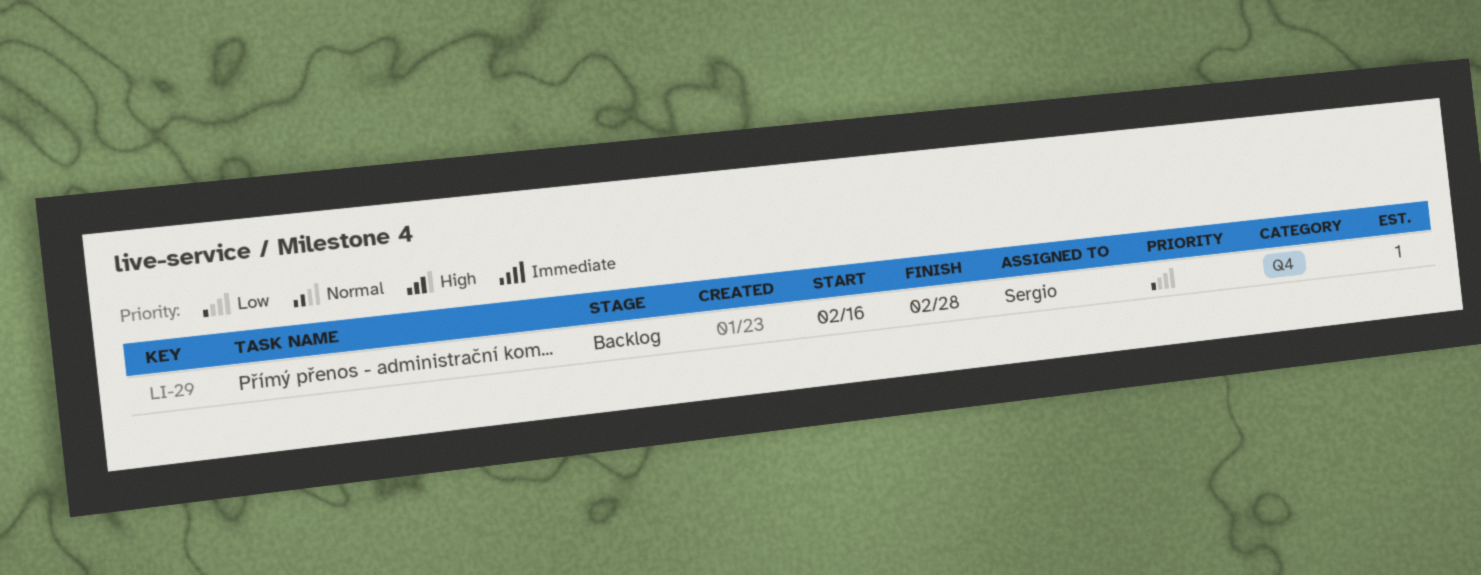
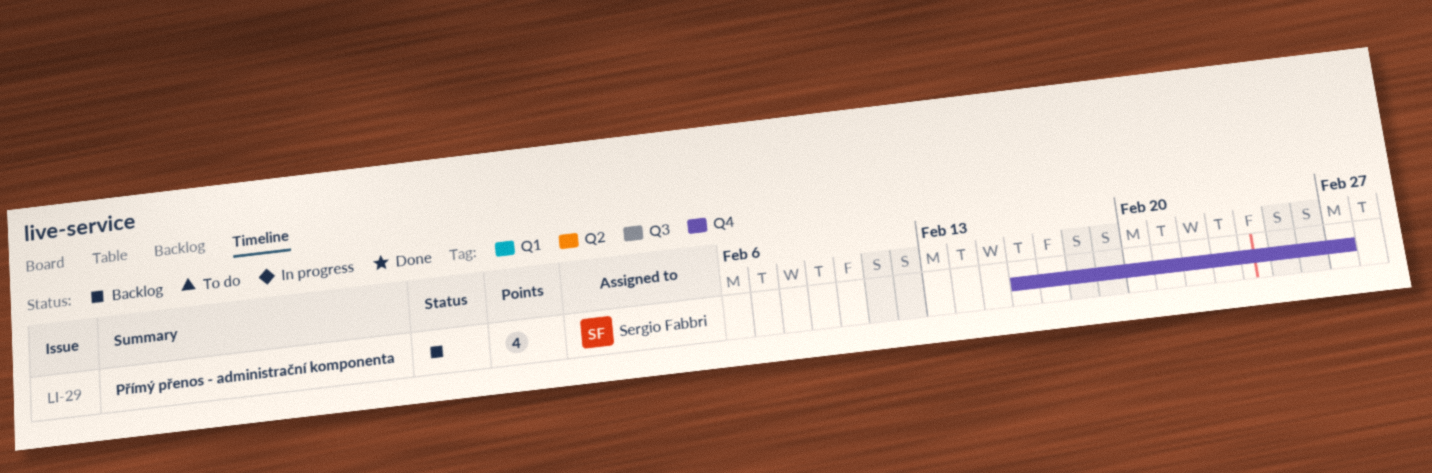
LI-29, estimate: 1 -> 4
LI-29, due: Feb 28 -> Feb 27

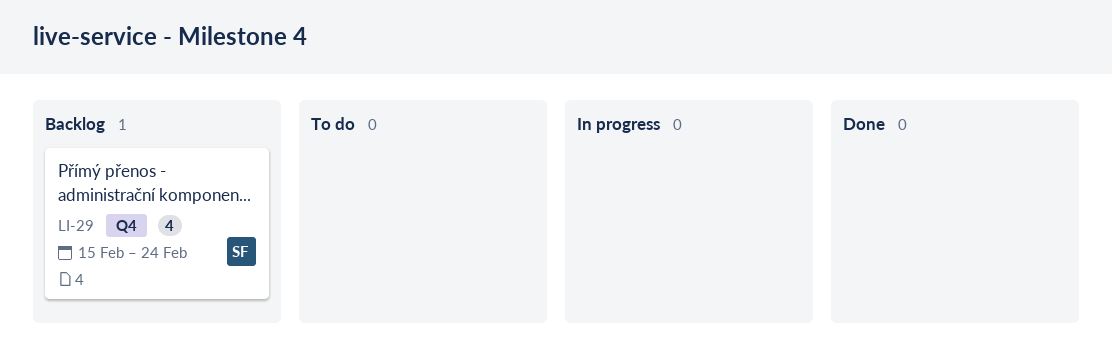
LI-29, start: Feb 16 -> Feb 15
LI-29, due: Feb 27 -> Feb 24

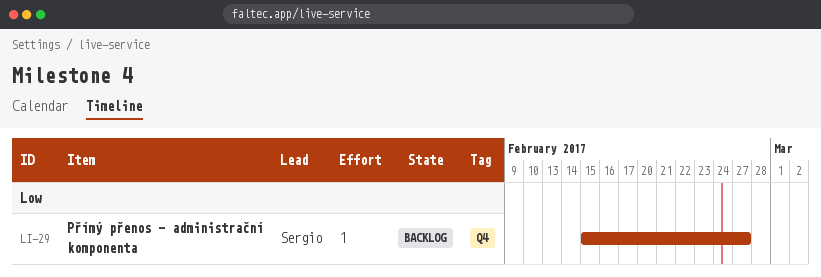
LI-29, estimate: 4 -> 1
LI-29, due: Feb 24 -> Feb 27

